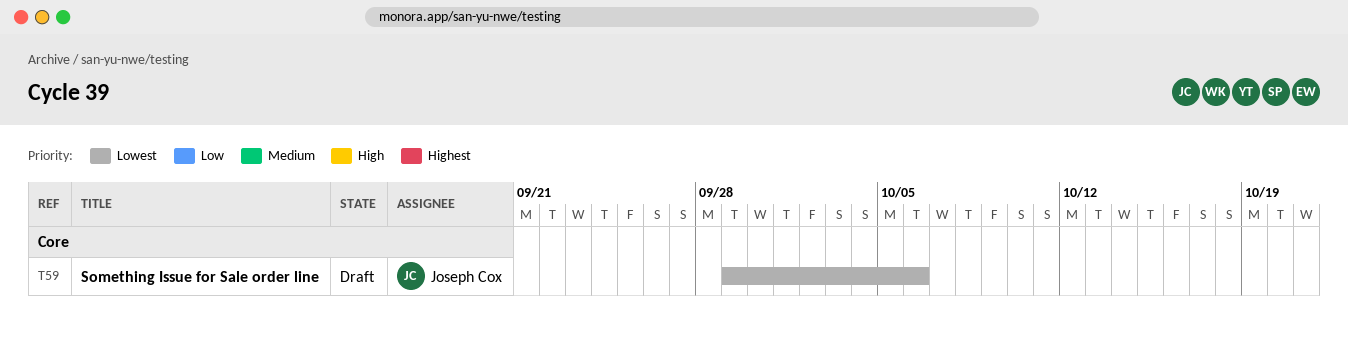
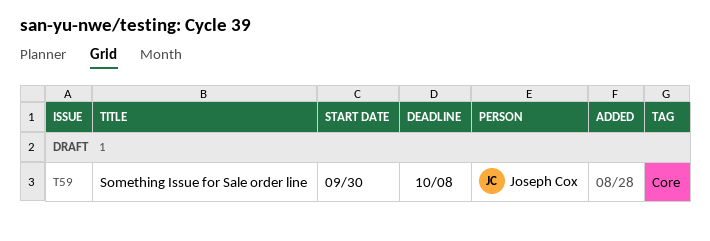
T59, start: Sep 29 -> Sep 30
T59, due: Oct 6 -> Oct 8

